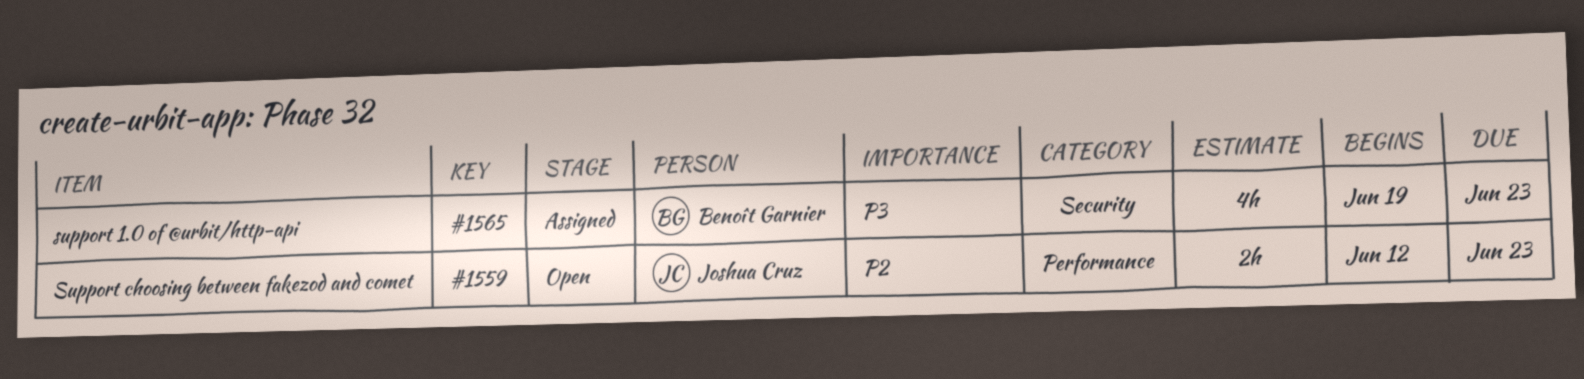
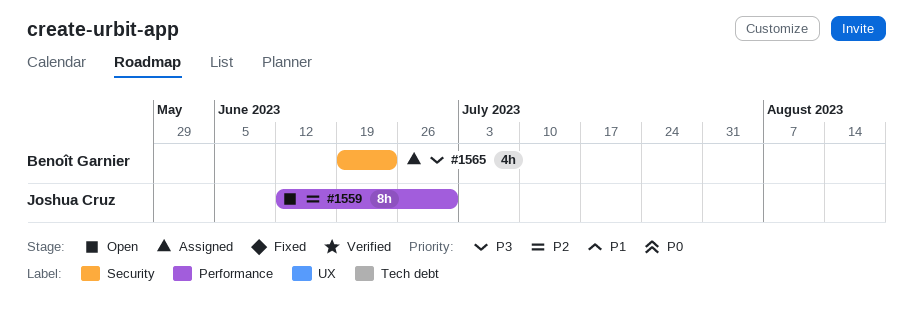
#1559, estimate: 2h -> 8h
#1559, due: Jun 23 -> Jun 30

